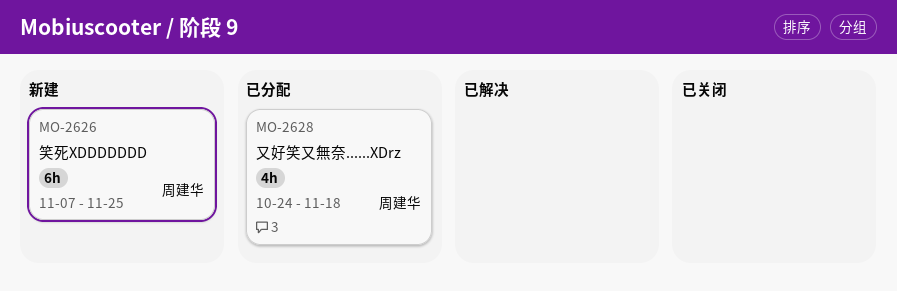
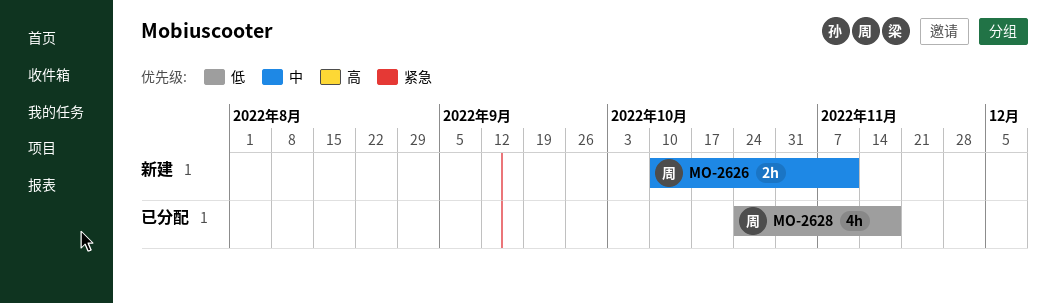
MO-2626, estimate: 6h -> 2h
MO-2626, start: Nov 7 -> Oct 10
MO-2626, due: Nov 25 -> Nov 11

